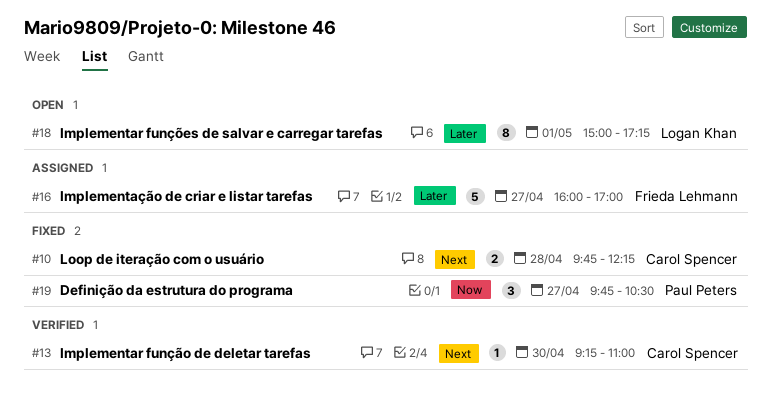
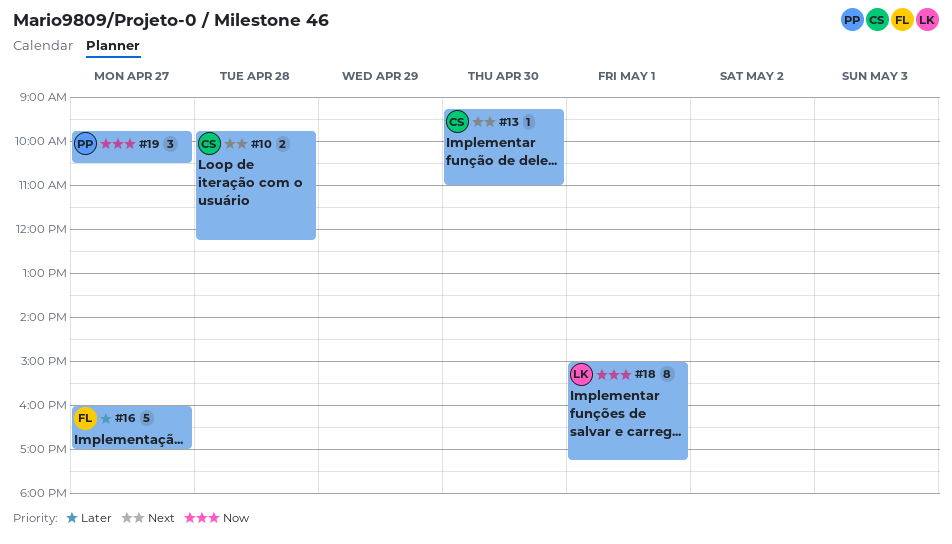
#18, priority: Later -> Now

